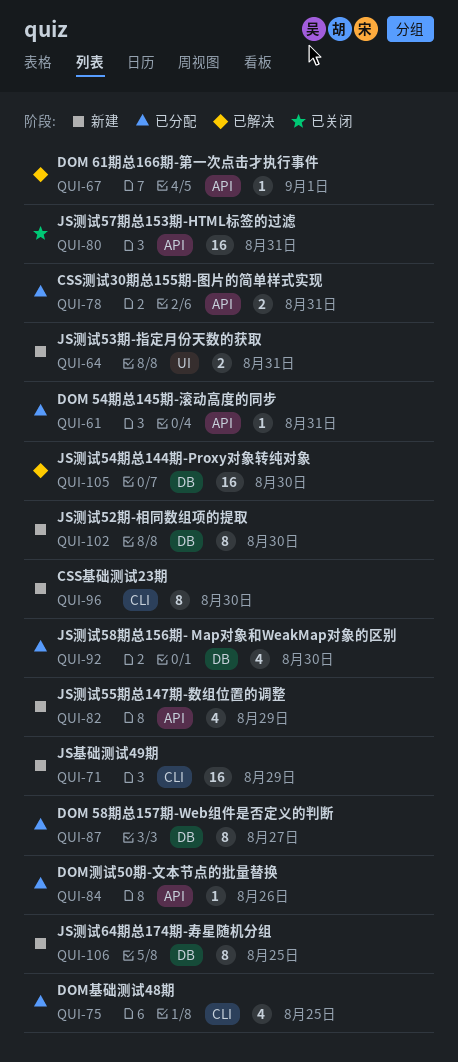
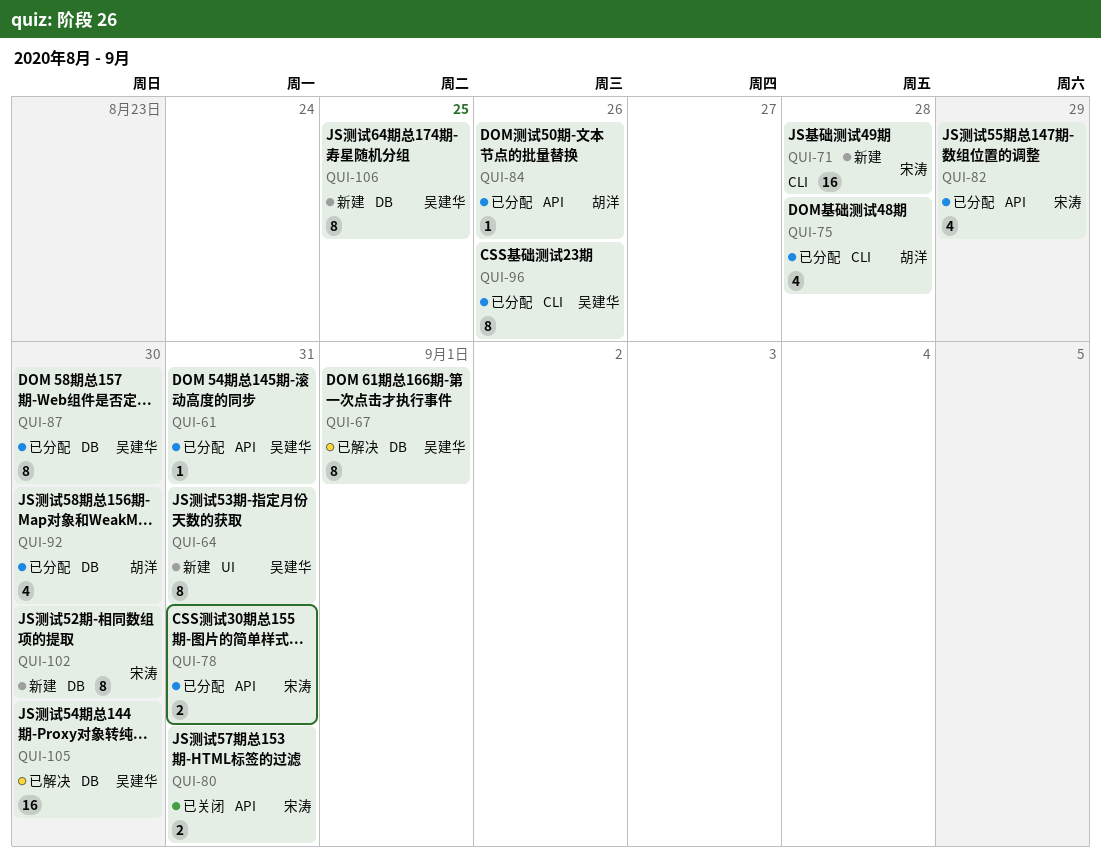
QUI-64, estimate: 2 -> 8
QUI-67, label: API -> DB
QUI-67, estimate: 1 -> 8
QUI-71, due: Aug 29 -> Aug 28
QUI-75, due: Aug 25 -> Aug 28
QUI-80, estimate: 16 -> 2
QUI-82, status: 新建 -> 已分配
QUI-87, due: Aug 27 -> Aug 30
QUI-96, status: 新建 -> 已分配
QUI-96, due: Aug 30 -> Aug 26

